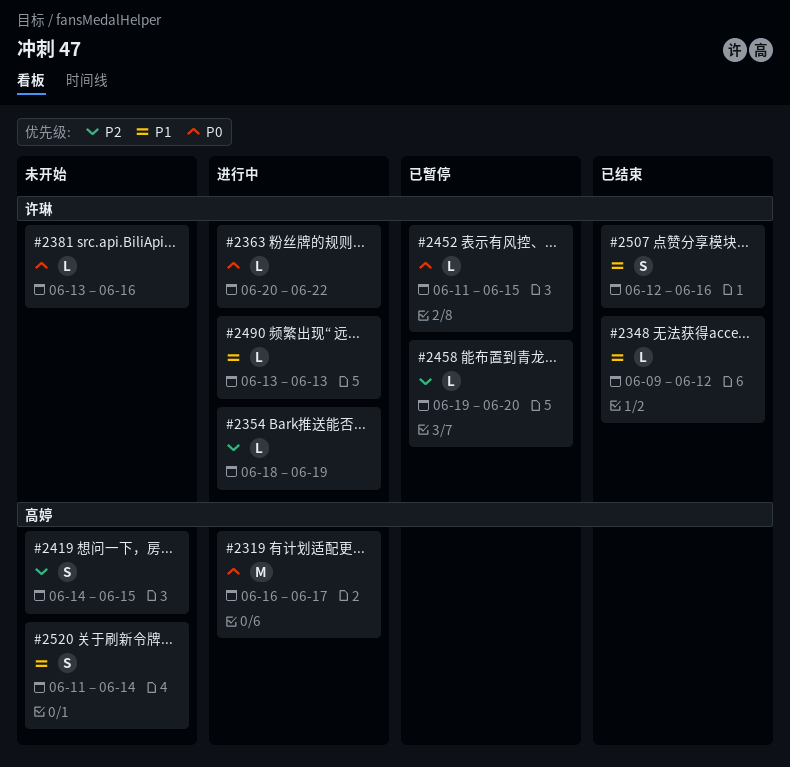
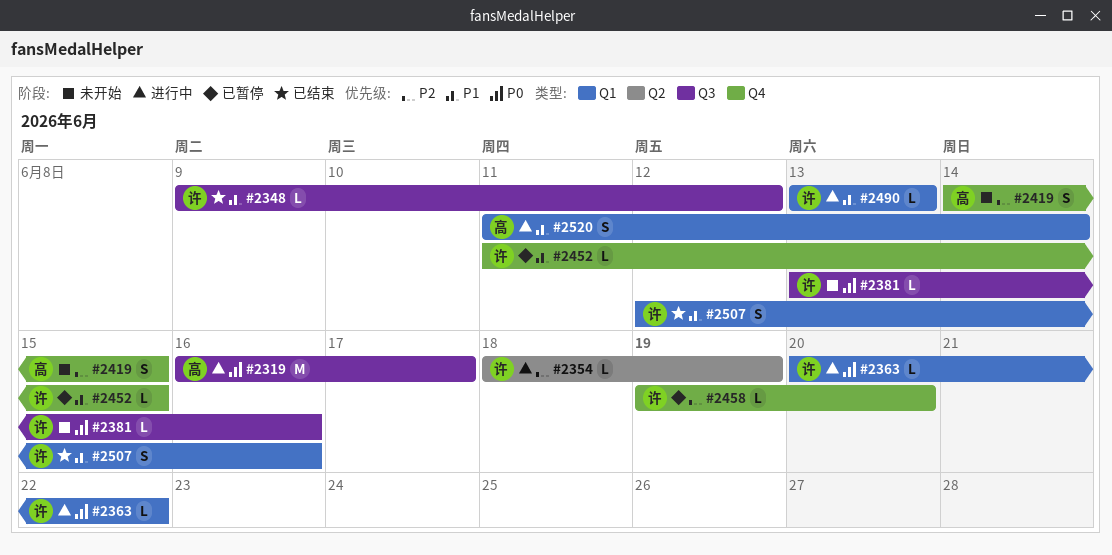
#2452, priority: P0 -> P1
#2520, status: 未开始 -> 进行中

